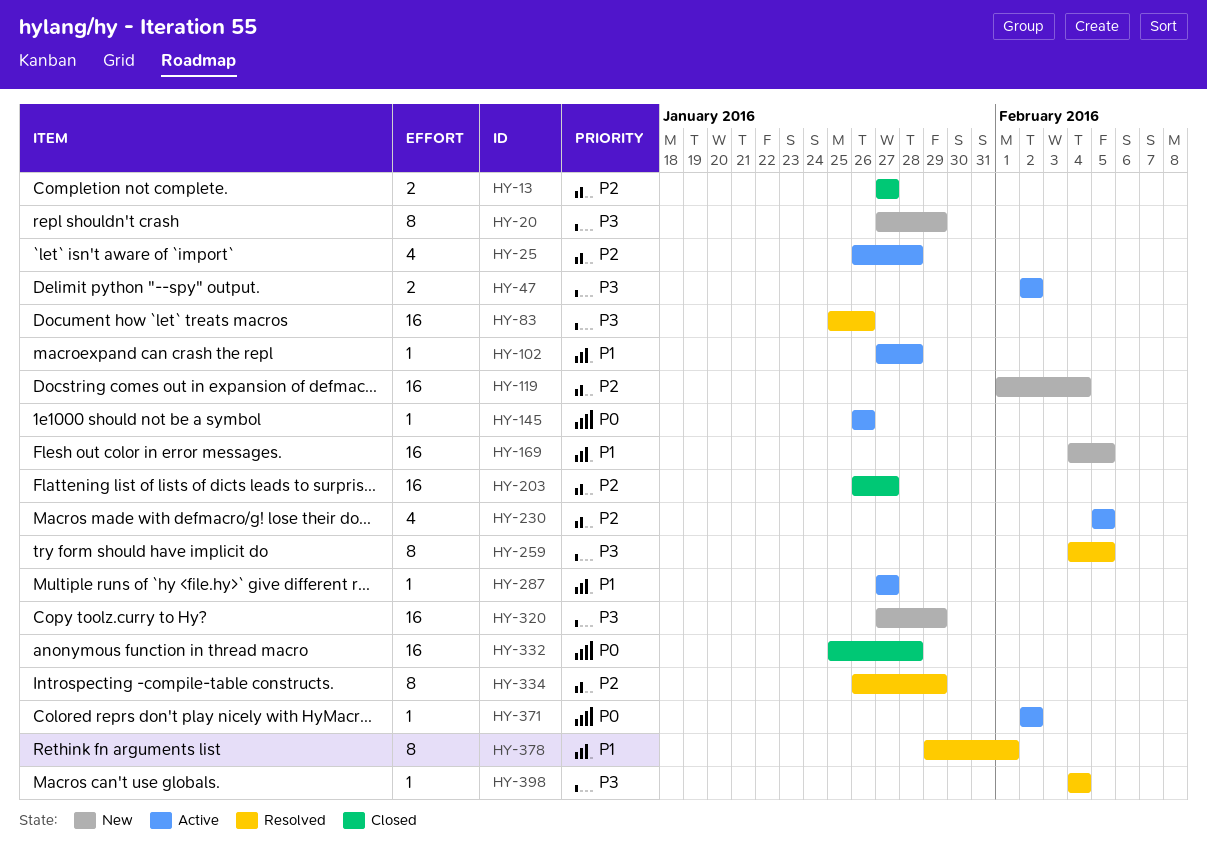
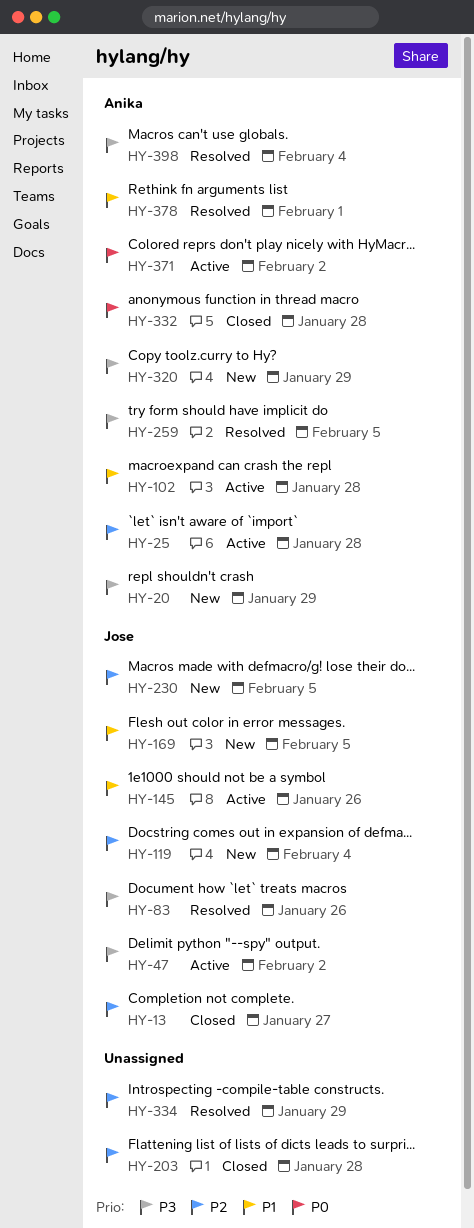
HY-145, priority: P0 -> P1
HY-203, due: Jan 27 -> Jan 28
HY-230, status: Active -> New
HY-287: present -> none

